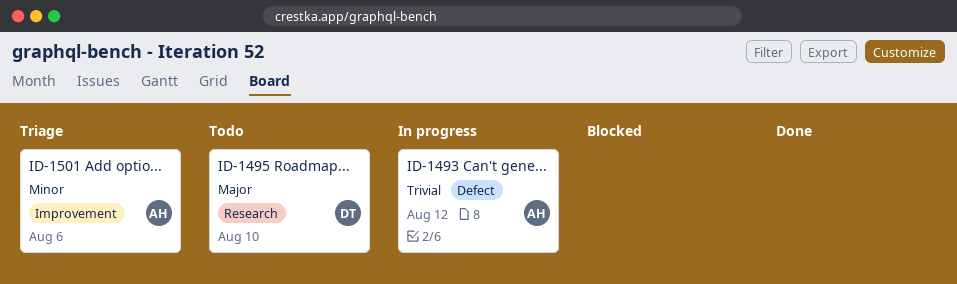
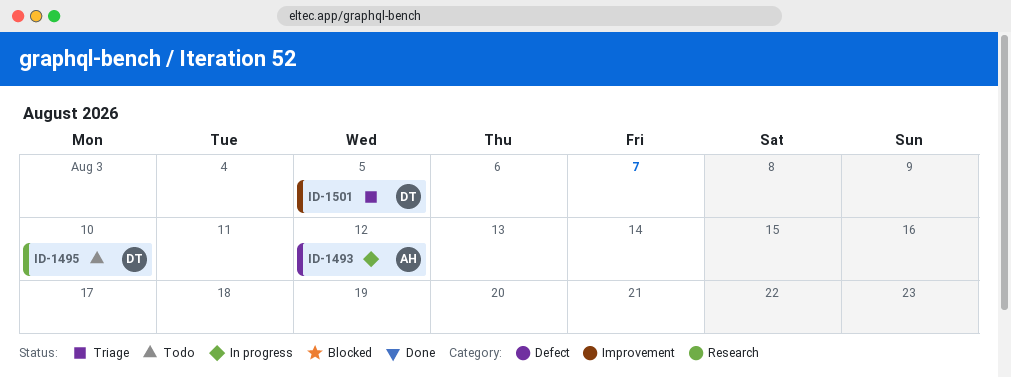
ID-1501, owner: AH -> DT
ID-1501, due: Aug 6 -> Aug 5

